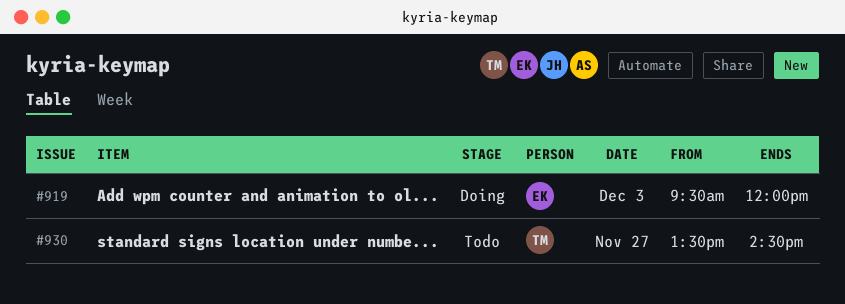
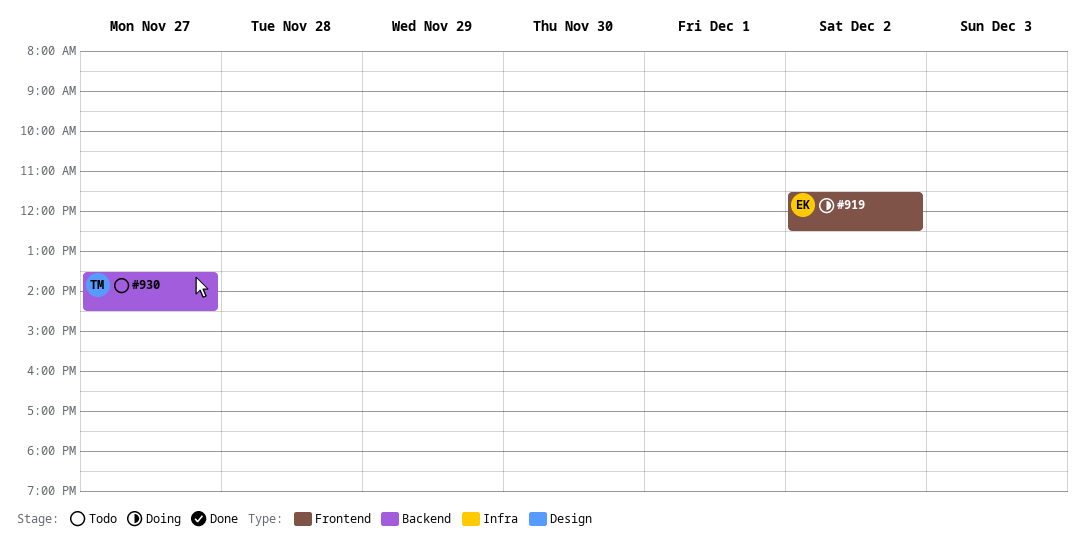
#919, day: Dec 3 -> Dec 2
#919, begins: 09:30 -> 11:30
#919, ends: 12:00 -> 12:30

